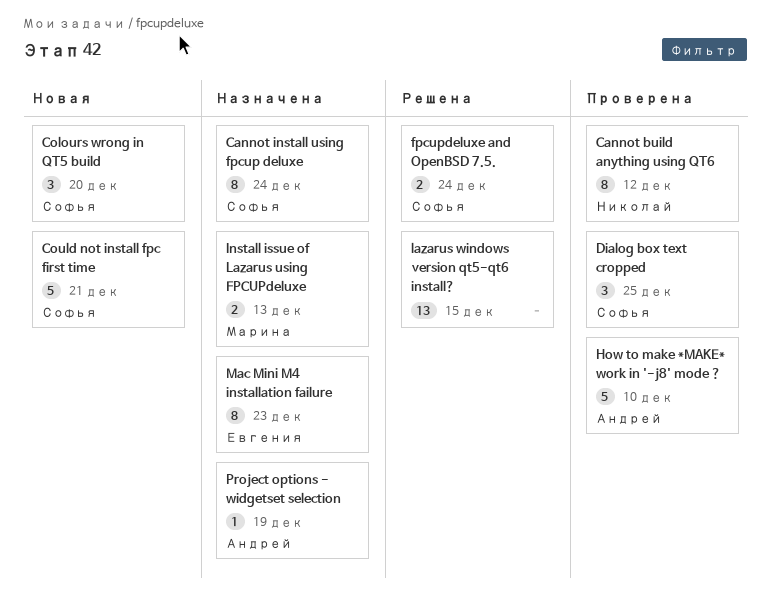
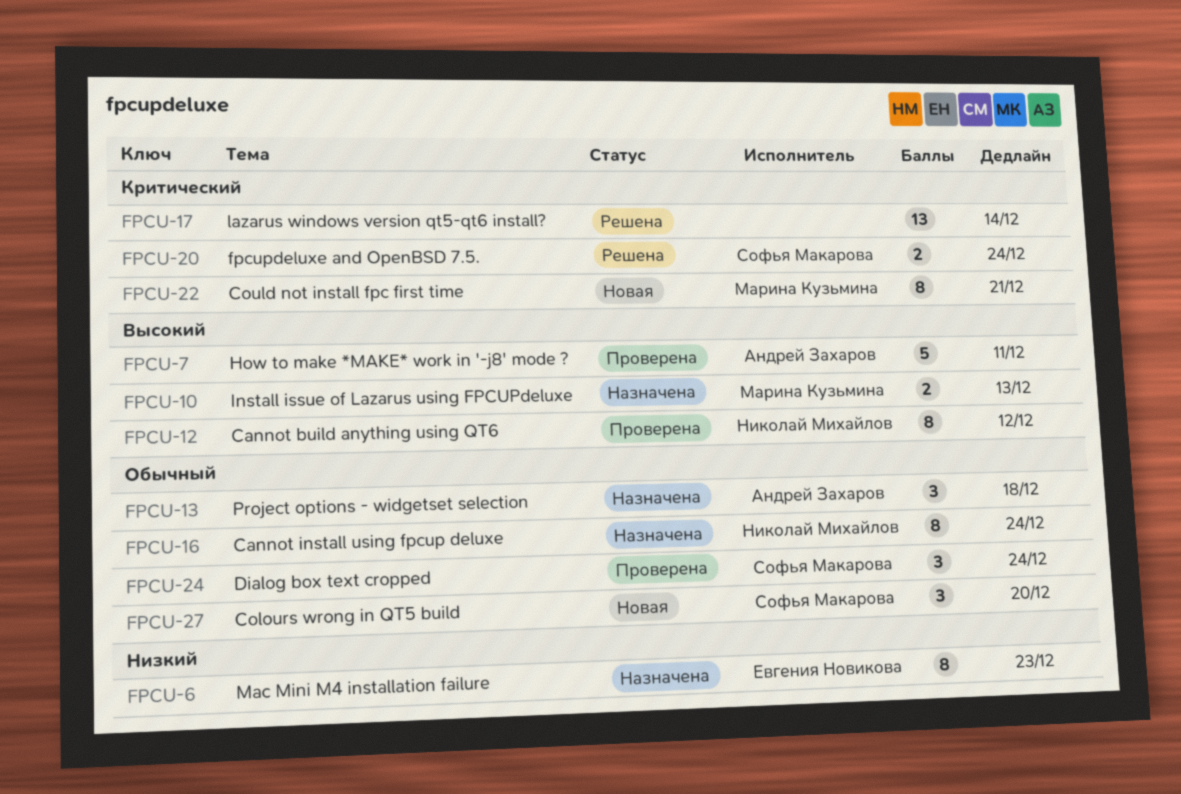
Cannot install using fpcup deluxe, owner: Софья Макарова -> Николай Михайлов
Could not install fpc first time, owner: Софья Макарова -> Марина Кузьмина
Could not install fpc first time, estimate: 5 -> 8
Dialog box text cropped, due: Dec 25 -> Dec 24
How to make *MAKE* work in '-j8' mode ?, due: Dec 10 -> Dec 11
lazarus windows version qt5-qt6 install?, due: Dec 15 -> Dec 14
Project options - widgetset selection, estimate: 1 -> 3
Project options - widgetset selection, due: Dec 19 -> Dec 18

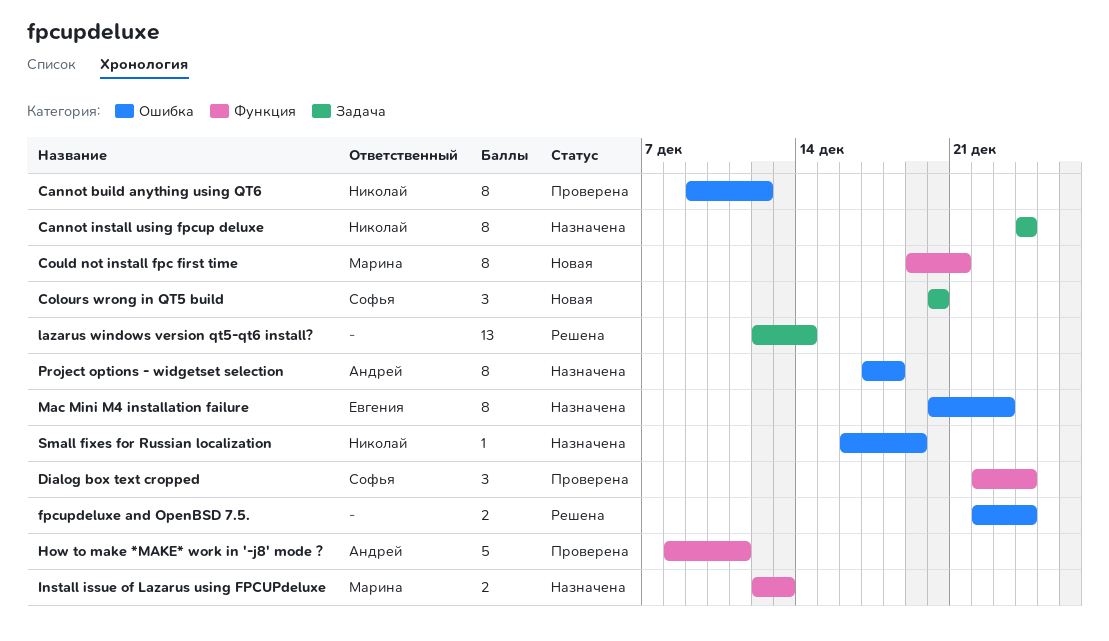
fpcupdeluxe and OpenBSD 7.5., owner: Софья Макарова -> none
Project options - widgetset selection, estimate: 3 -> 8
Small fixes for Russian localization: none -> present

